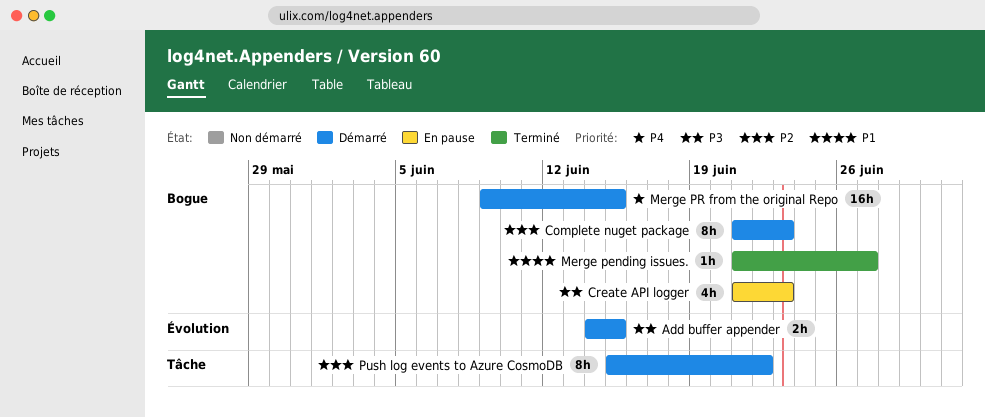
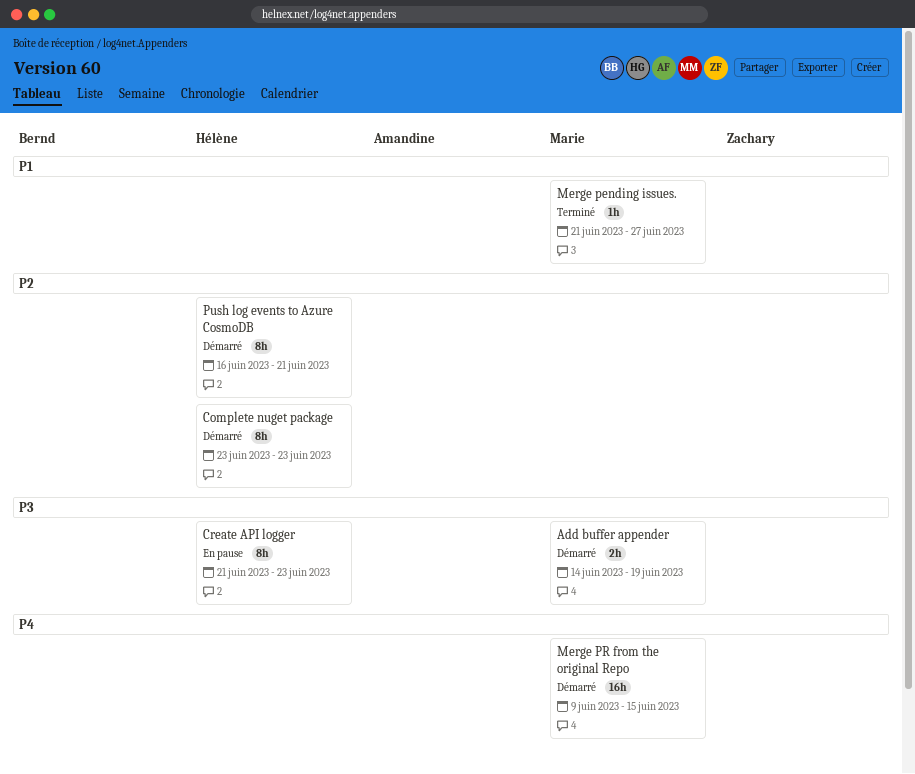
Add buffer appender, due: Jun 15 -> Jun 19
Complete nuget package, start: Jun 21 -> Jun 23
Create API logger, estimate: 4h -> 8h
Push log events to Azure CosmoDB, start: Jun 15 -> Jun 16
Push log events to Azure CosmoDB, due: Jun 22 -> Jun 21

